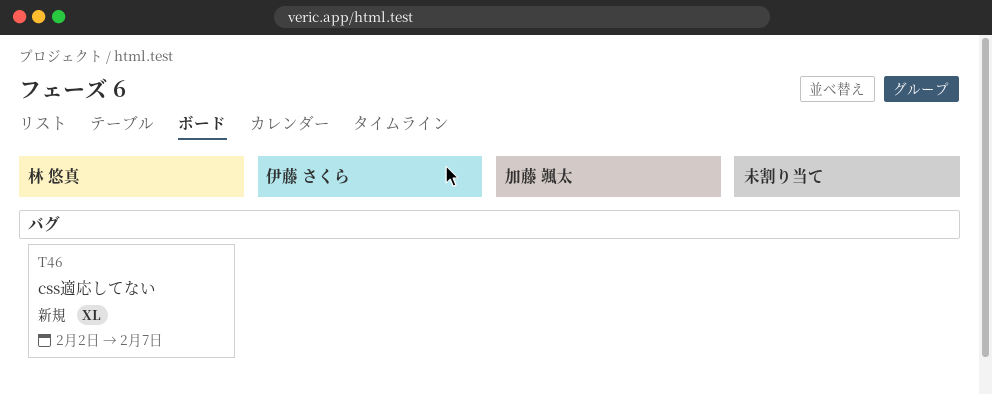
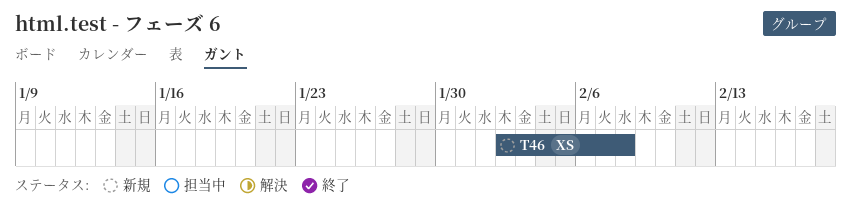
T46, estimate: XL -> XS
T46, due: Feb 7 -> Feb 8

